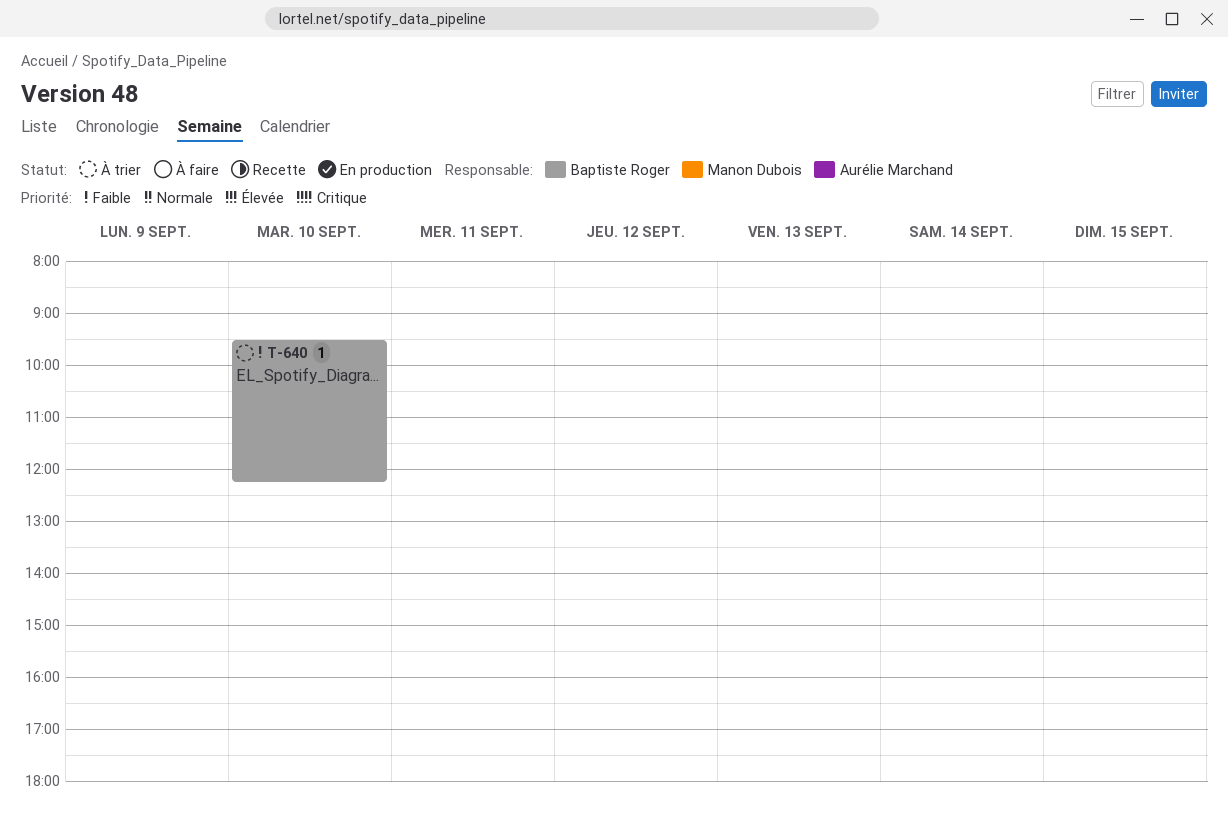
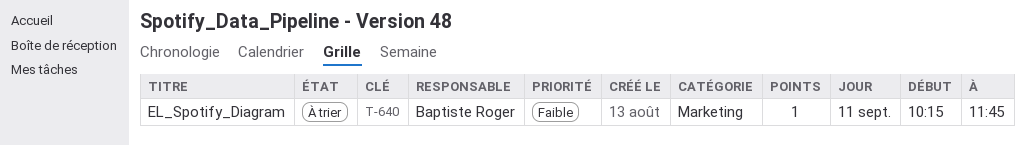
T-640, day: Sep 10 -> Sep 11
T-640, begins: 09:30 -> 10:15
T-640, ends: 12:15 -> 11:45

